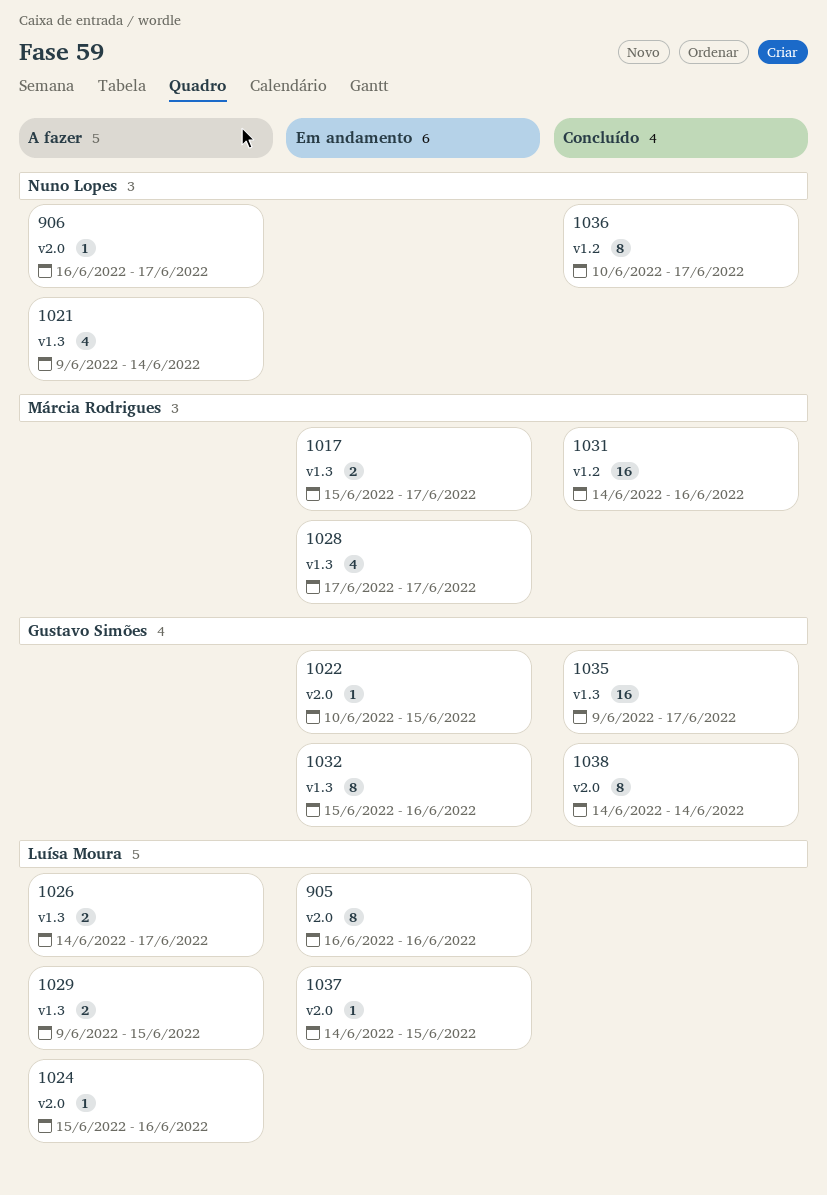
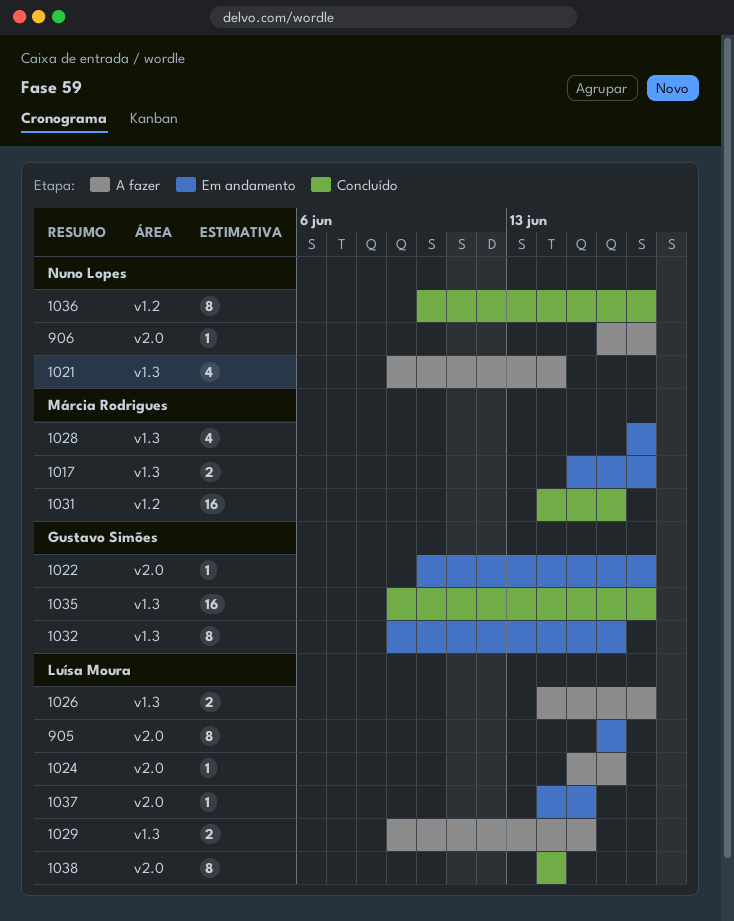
1022, due: Jun 15 -> Jun 17
1032, start: Jun 15 -> Jun 9
1038, owner: Gustavo Simões -> Luísa Moura

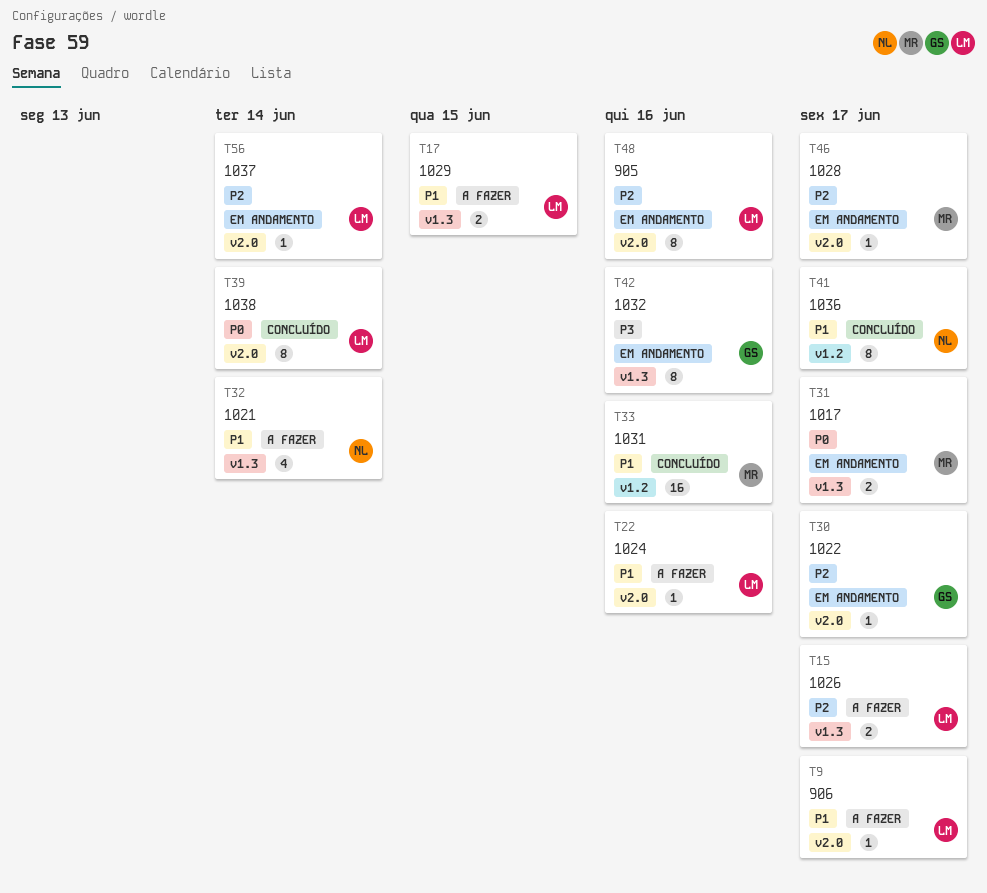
1028, label: v1.3 -> v2.0
1028, estimate: 4 -> 1
1035: present -> none
1037, due: Jun 15 -> Jun 14
906, owner: Nuno Lopes -> Luísa Moura

